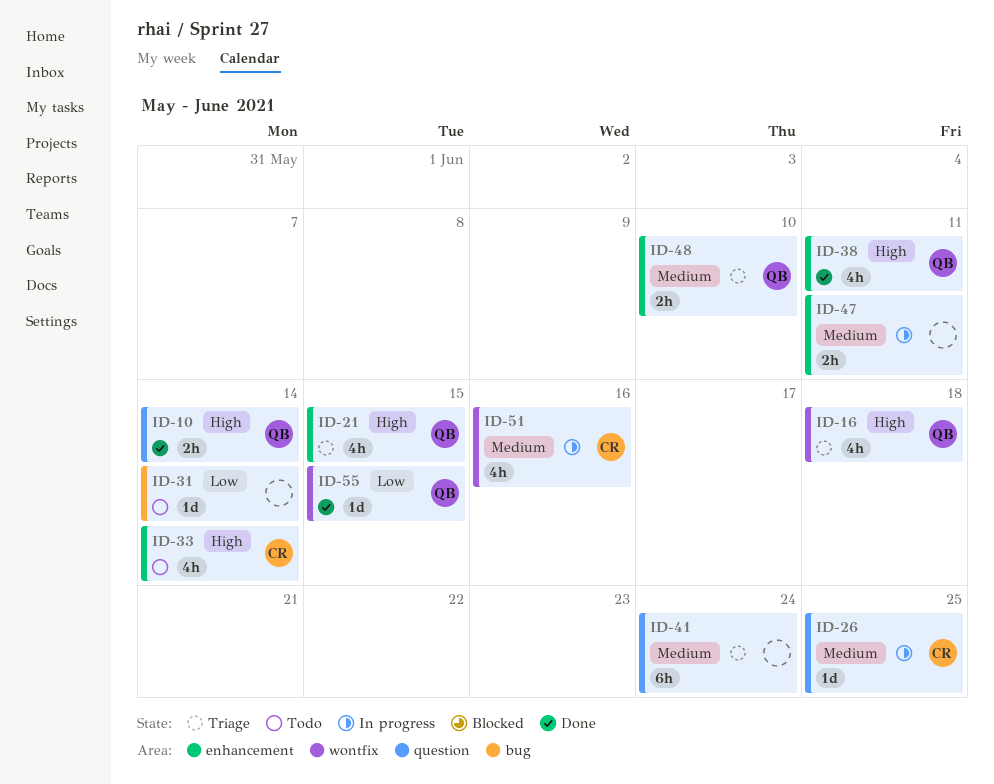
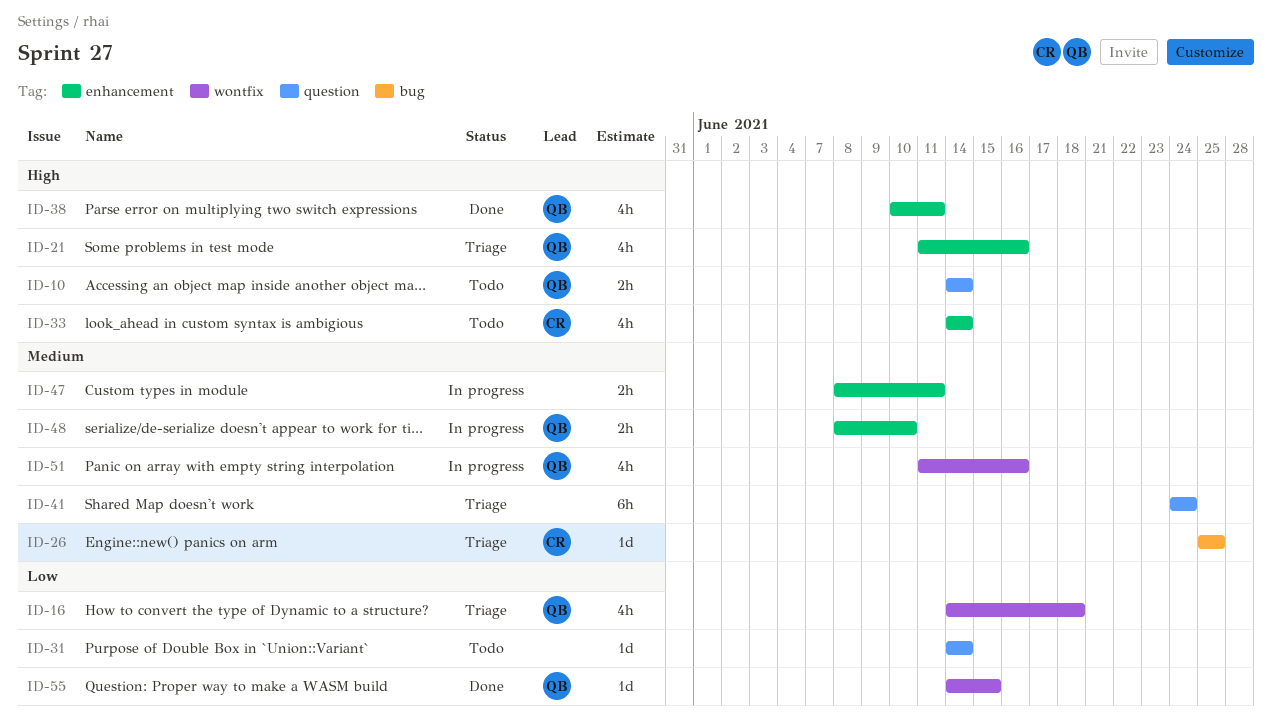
ID-10, status: Done -> Todo
ID-16, priority: High -> Low
ID-21, due: Jun 15 -> Jun 16
ID-26, status: In progress -> Triage
ID-26, label: question -> bug
ID-31, label: bug -> question
ID-48, status: Triage -> In progress
ID-51, owner: CR -> QB

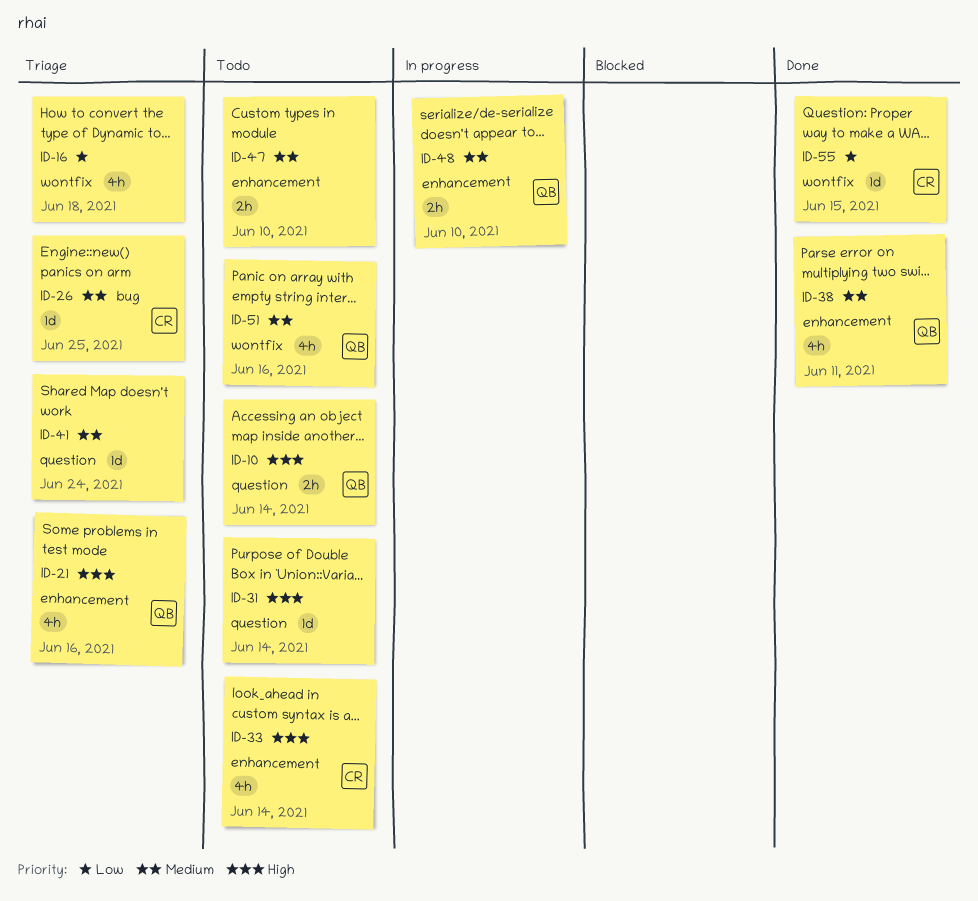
ID-16, owner: QB -> none
ID-31, priority: Low -> High
ID-38, priority: High -> Medium
ID-41, estimate: 6h -> 1d
ID-47, status: In progress -> Todo
ID-47, due: Jun 11 -> Jun 10
ID-51, status: In progress -> Todo
ID-55, owner: QB -> CR

